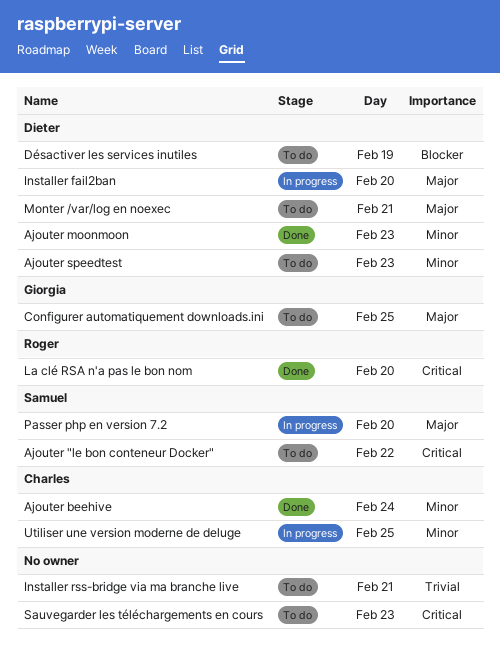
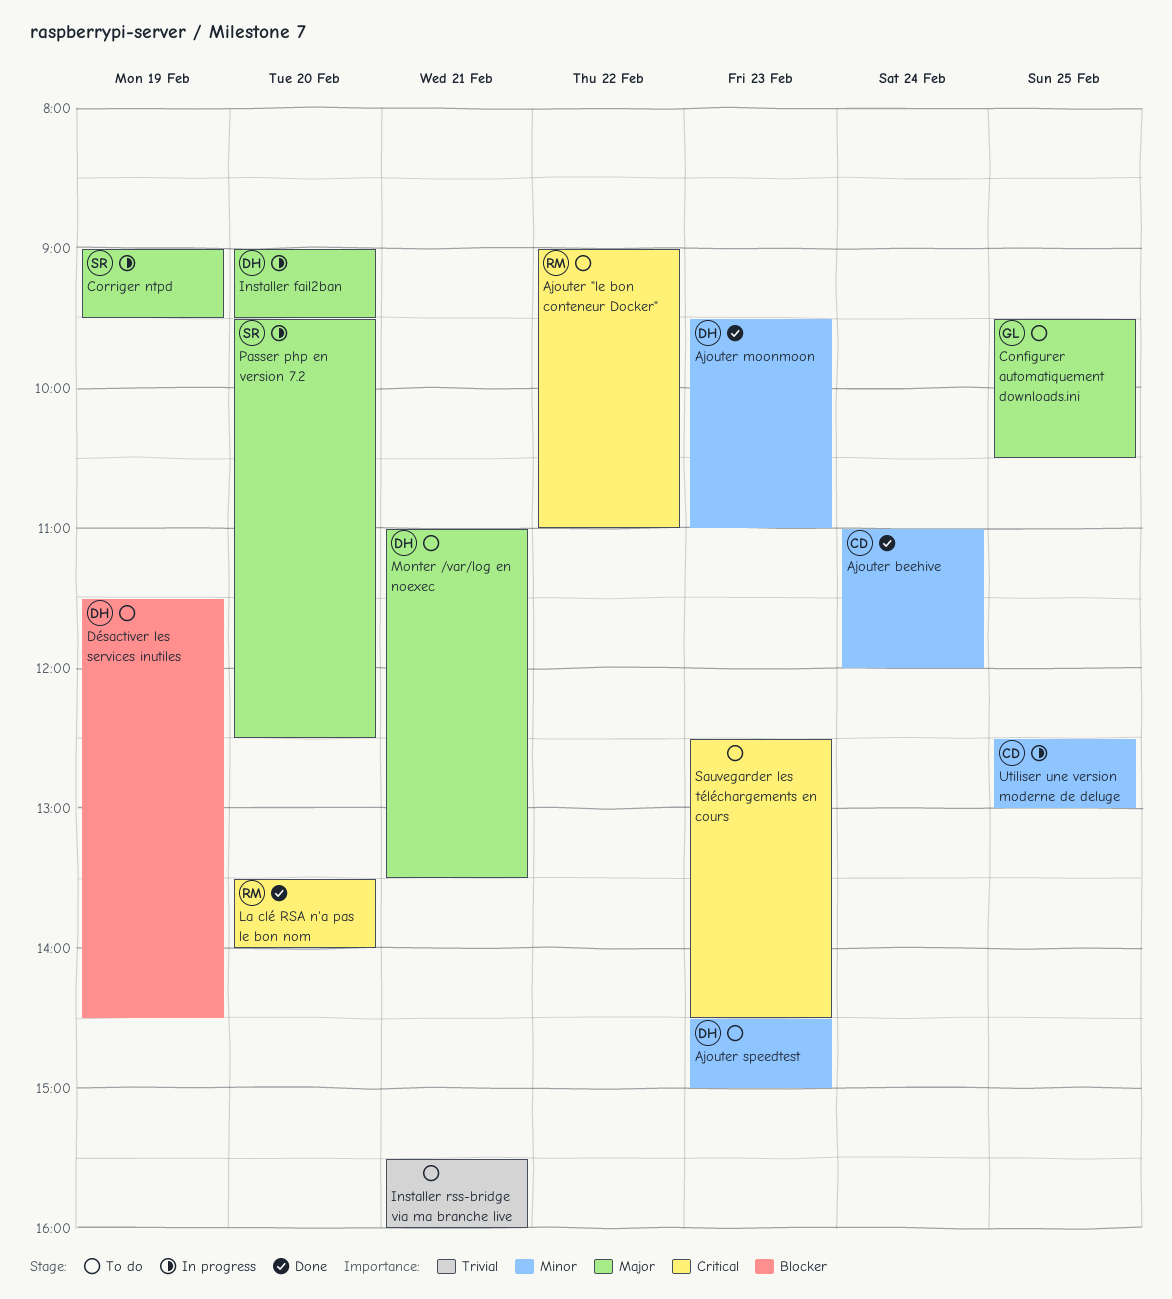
Ajouter "le bon conteneur Docker", owner: Samuel -> Roger
Corriger ntpd: none -> present

